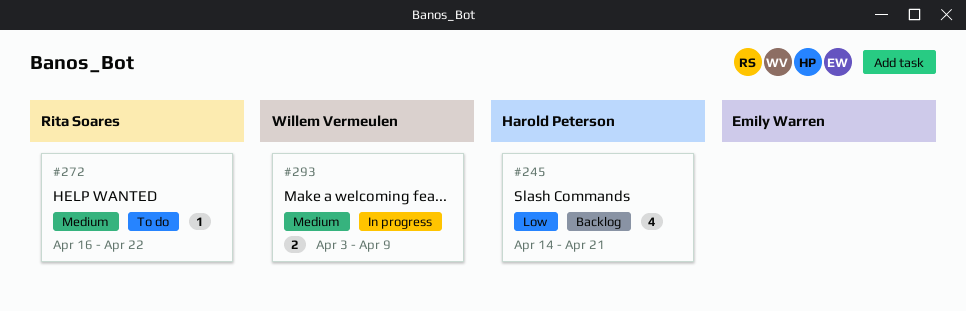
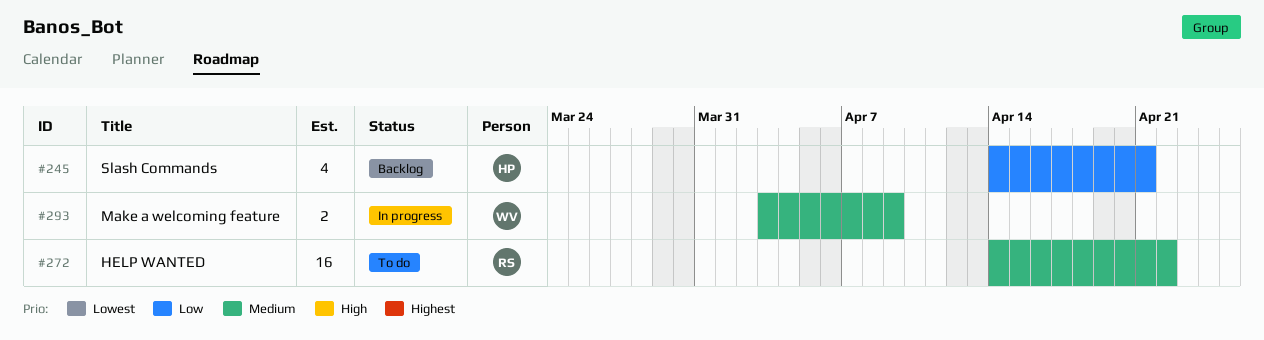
#272, estimate: 1 -> 16
#272, start: Apr 16 -> Apr 14

